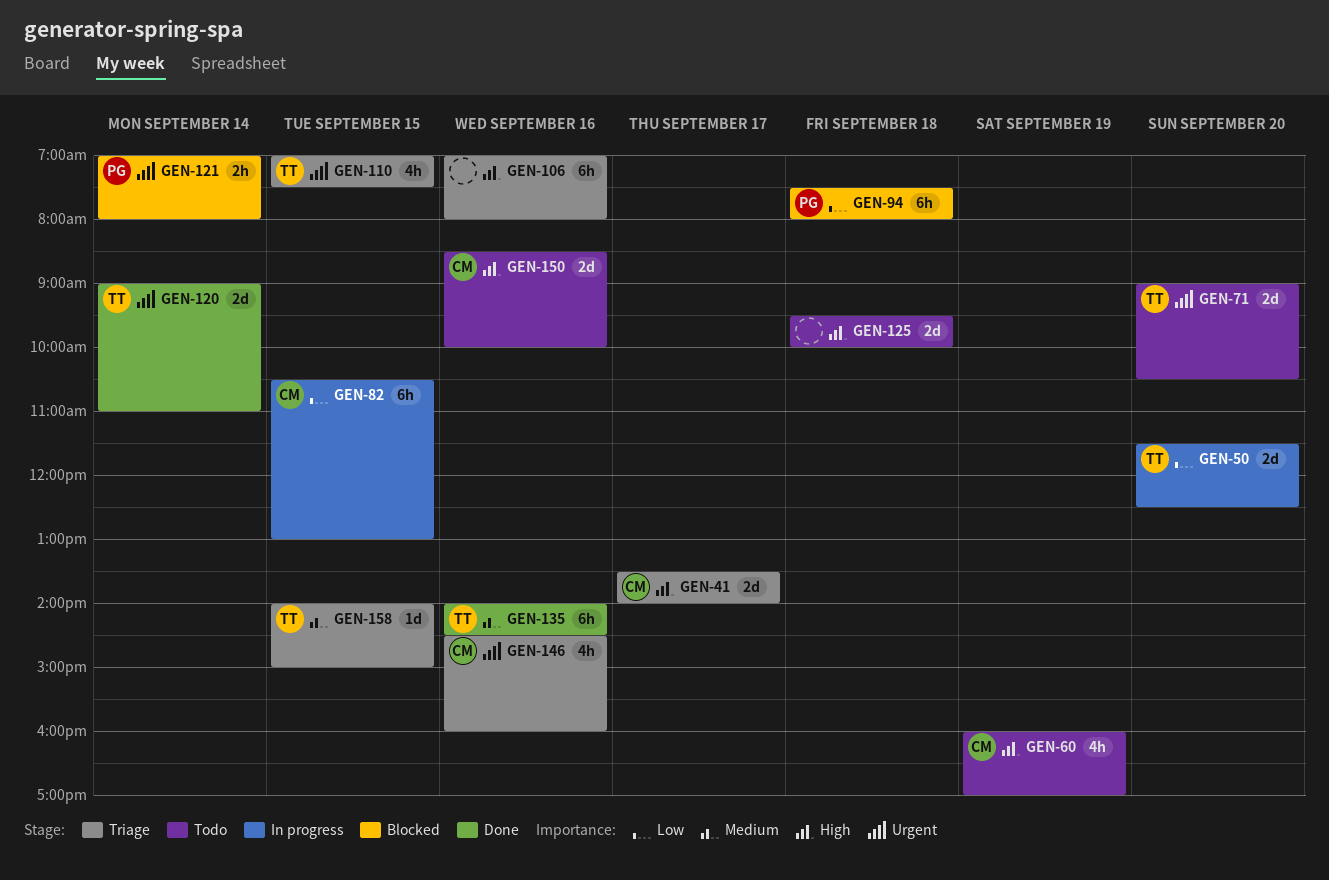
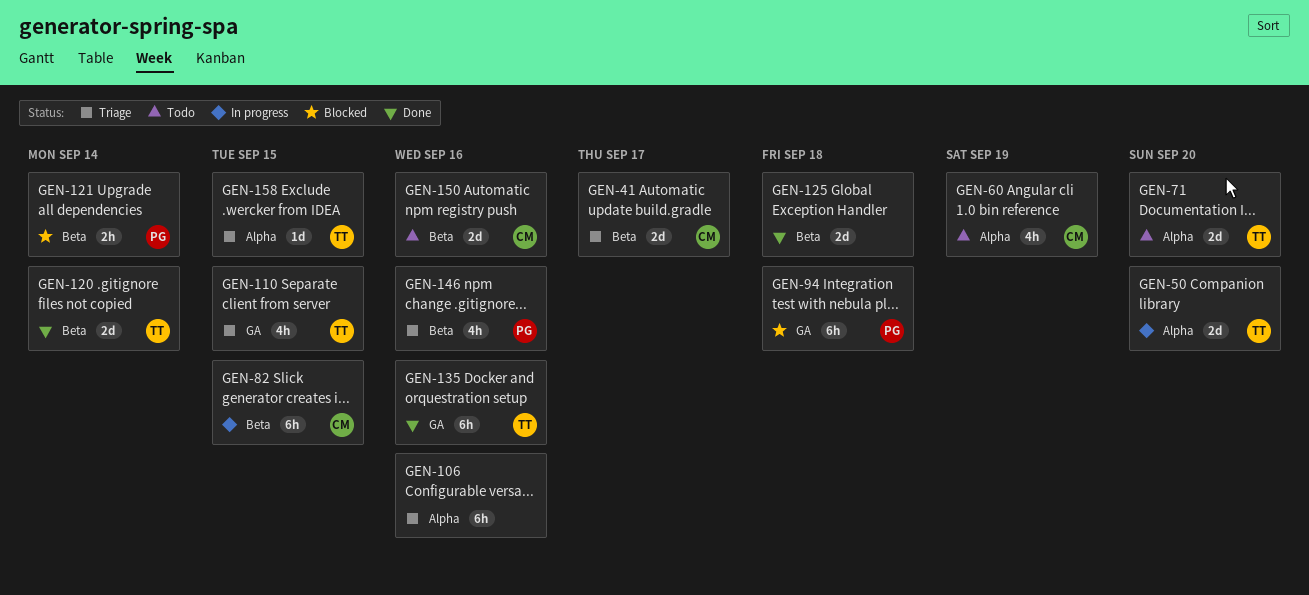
GEN-125, status: Todo -> Done
GEN-146, owner: CM -> PG

